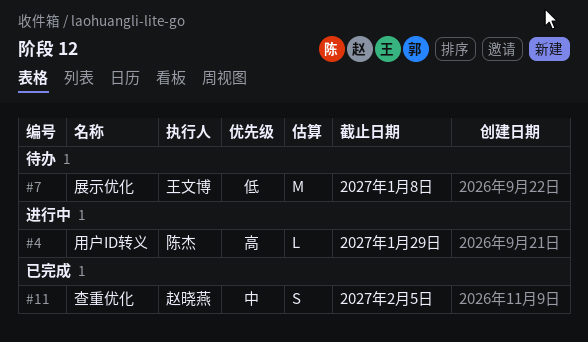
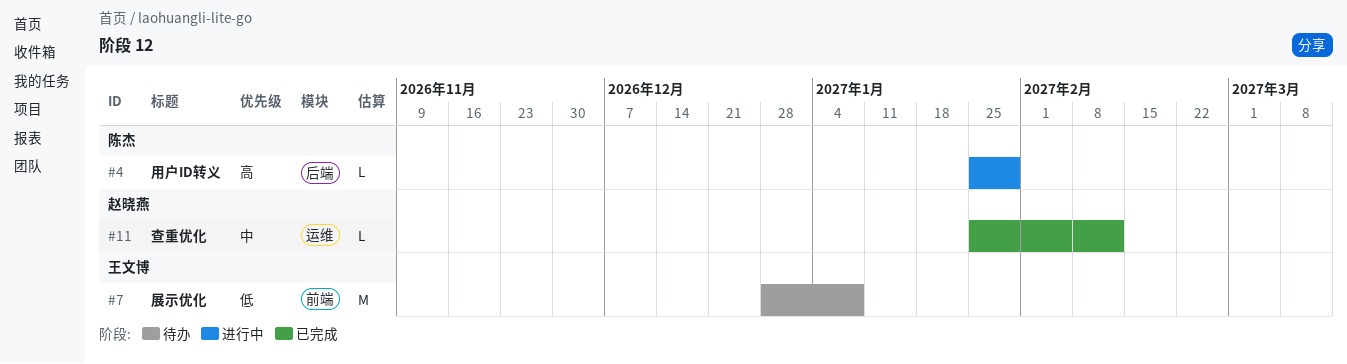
#11, estimate: S -> L
#11, due: Feb 5 -> Feb 12

